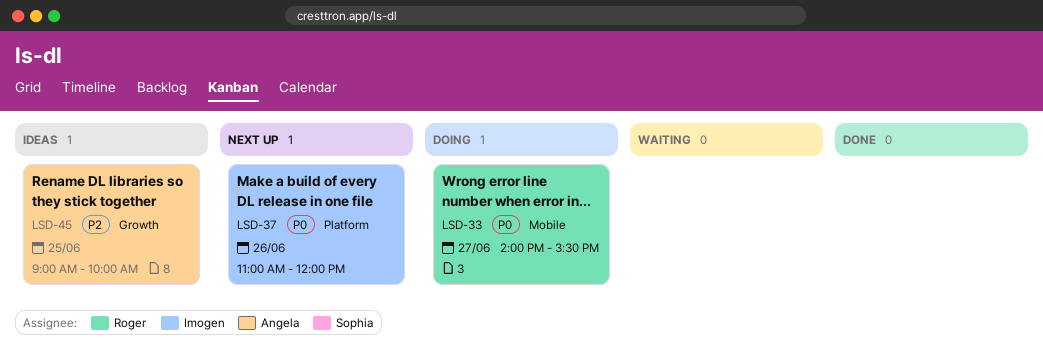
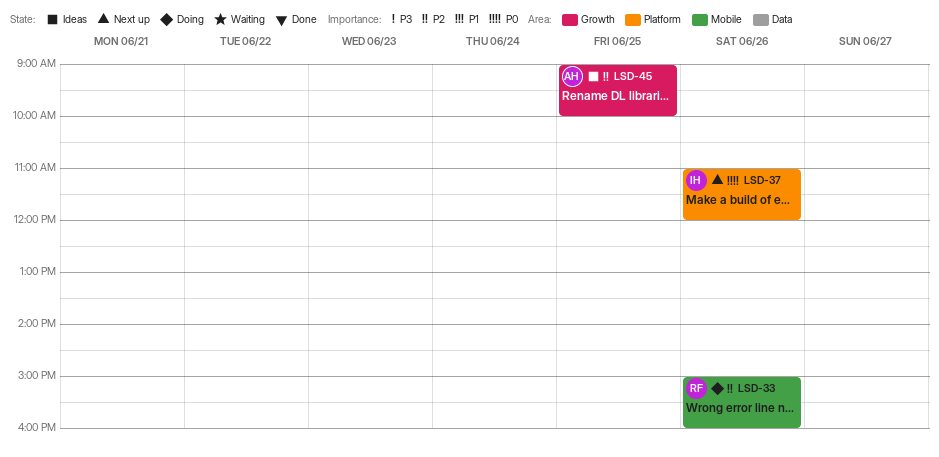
LSD-33, priority: P0 -> P2
LSD-33, day: Jun 27 -> Jun 26
LSD-33, begins: 14:00 -> 15:00
LSD-33, ends: 15:30 -> 16:00

